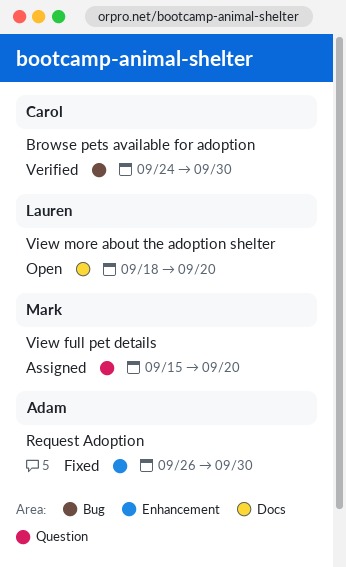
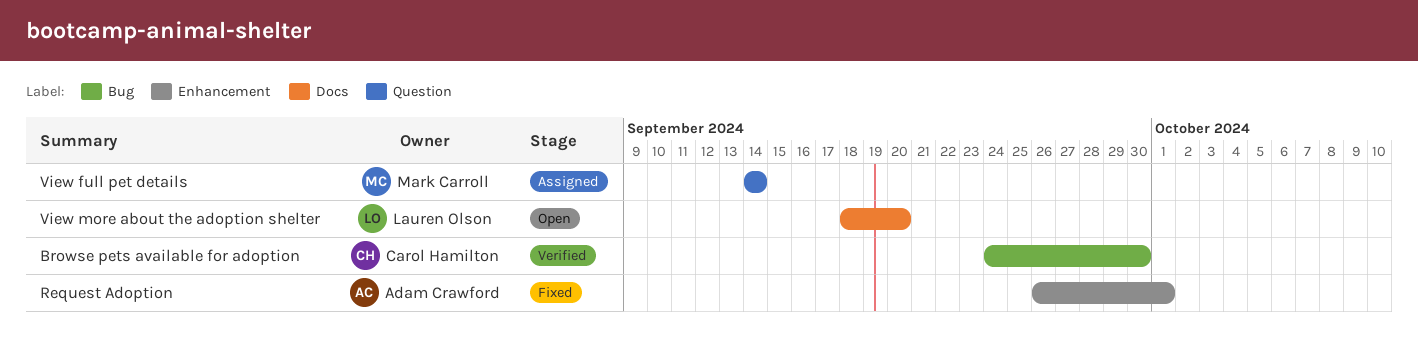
Request Adoption, due: Sep 30 -> Oct 1
View full pet details, start: Sep 15 -> Sep 14
View full pet details, due: Sep 20 -> Sep 14

